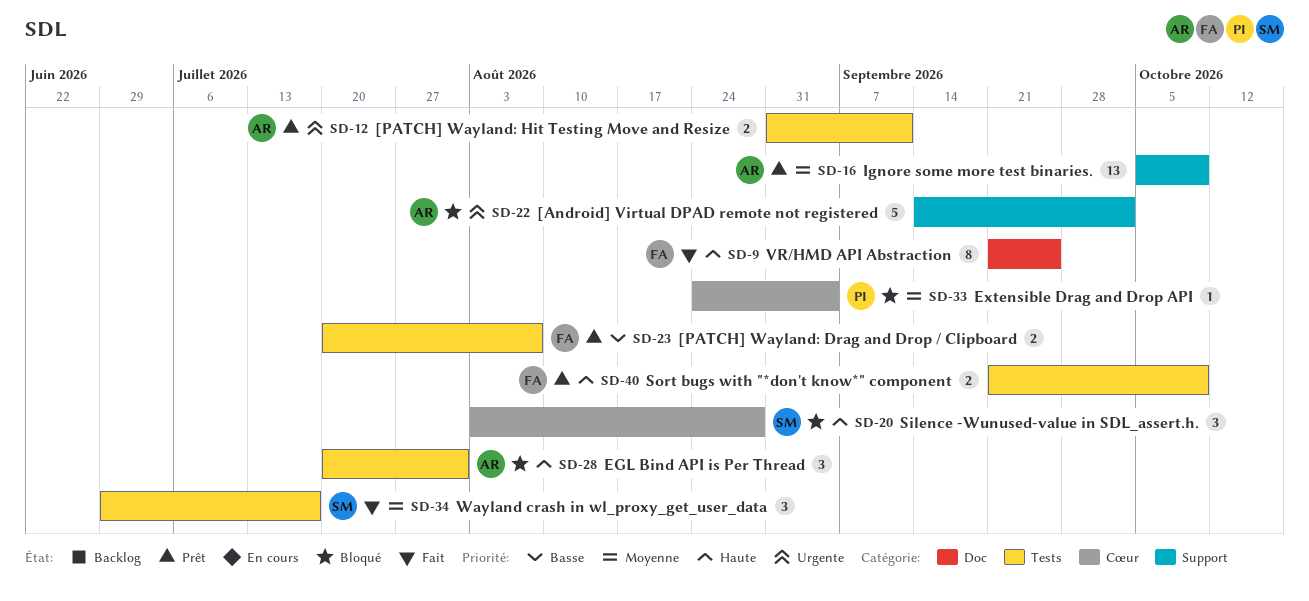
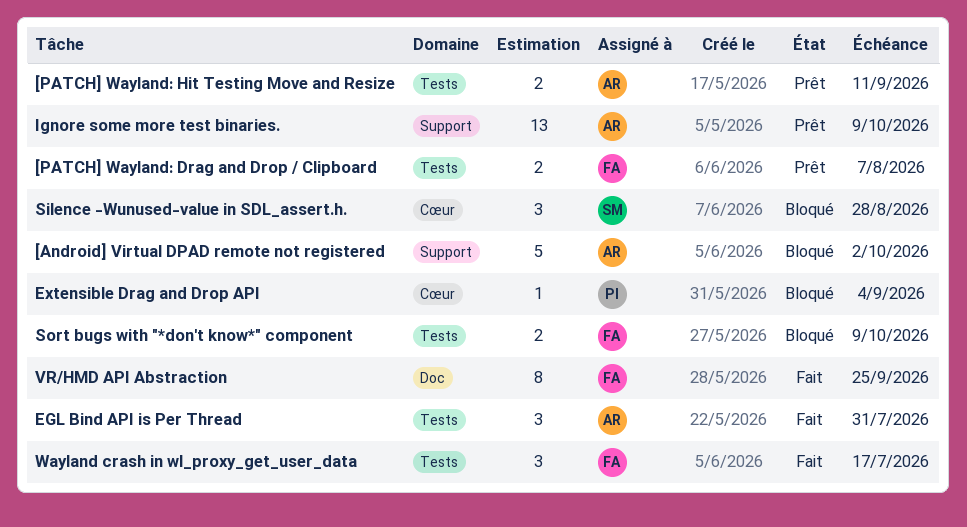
EGL Bind API is Per Thread, status: Bloqué -> Fait
Sort bugs with "*don't know*" component, status: Prêt -> Bloqué
Wayland crash in wl_proxy_get_user_data, owner: SM -> FA

